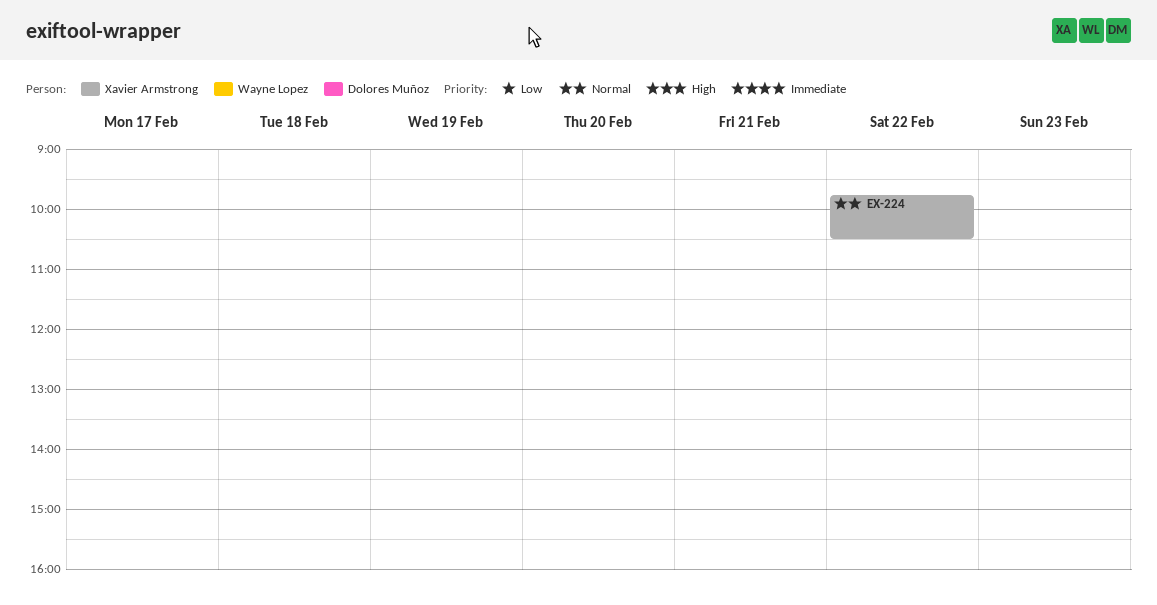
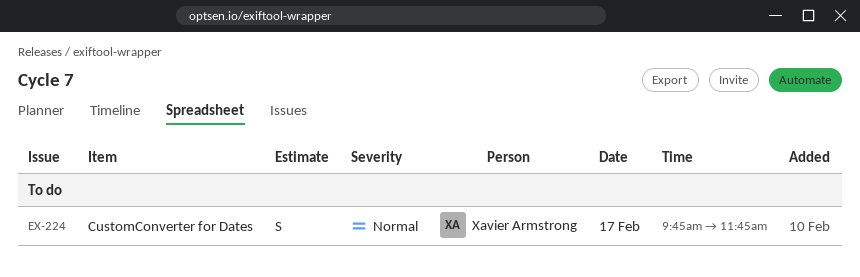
EX-224, day: Feb 22 -> Feb 17
EX-224, ends: 10:30 -> 11:45

